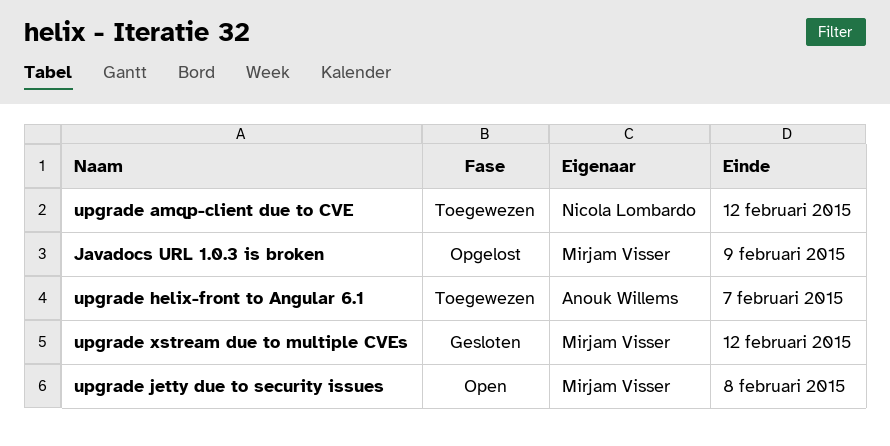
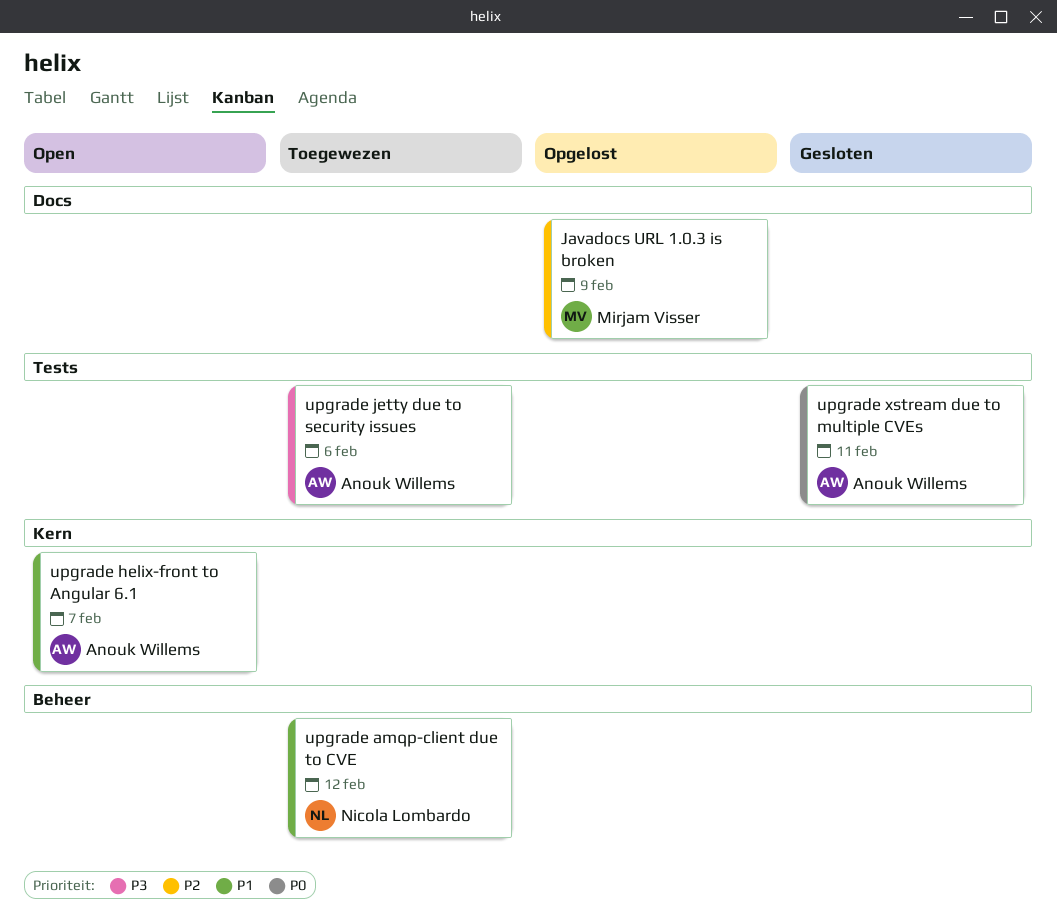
upgrade helix-front to Angular 6.1, status: Toegewezen -> Open
upgrade jetty due to security issues, status: Open -> Toegewezen
upgrade jetty due to security issues, owner: Mirjam Visser -> Anouk Willems
upgrade jetty due to security issues, due: Feb 8 -> Feb 6
upgrade xstream due to multiple CVEs, owner: Mirjam Visser -> Anouk Willems
upgrade xstream due to multiple CVEs, due: Feb 12 -> Feb 11

